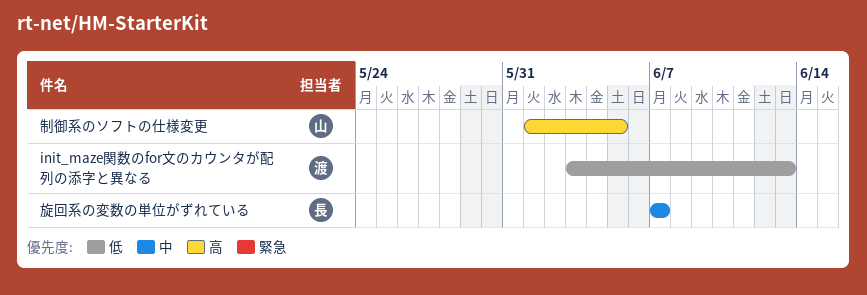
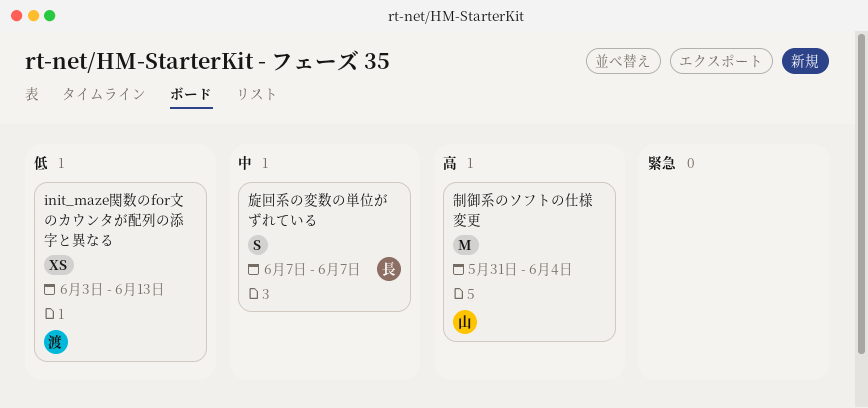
制御系のソフトの仕様変更, start: Jun 1 -> May 31
制御系のソフトの仕様変更, due: Jun 5 -> Jun 4

